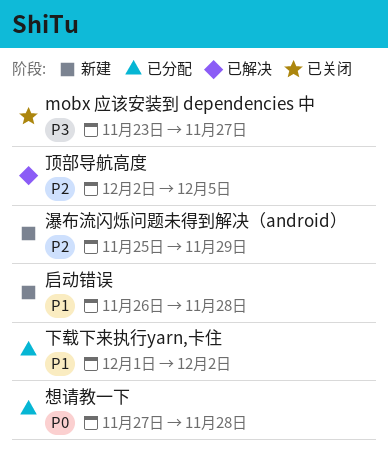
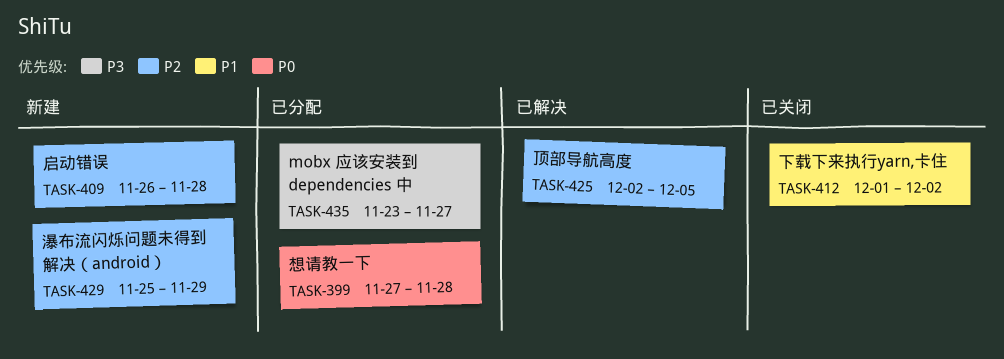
mobx 应该安装到 dependencies 中, status: 已关闭 -> 已分配
下载下来执行yarn,卡住, status: 已分配 -> 已关闭
启动错误, priority: P1 -> P2

